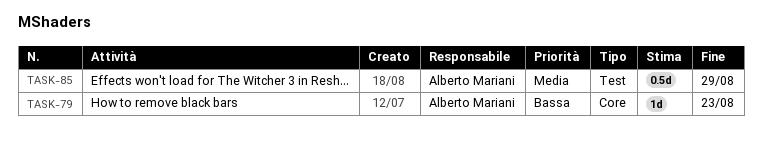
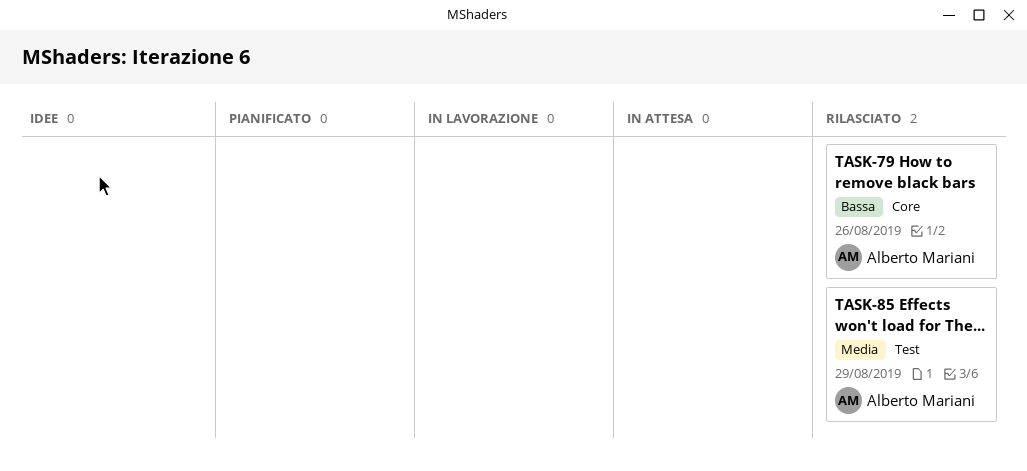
TASK-79, due: Aug 23 -> Aug 26

